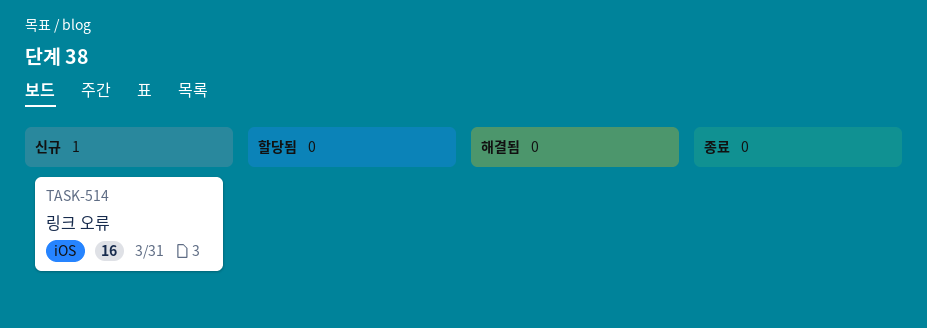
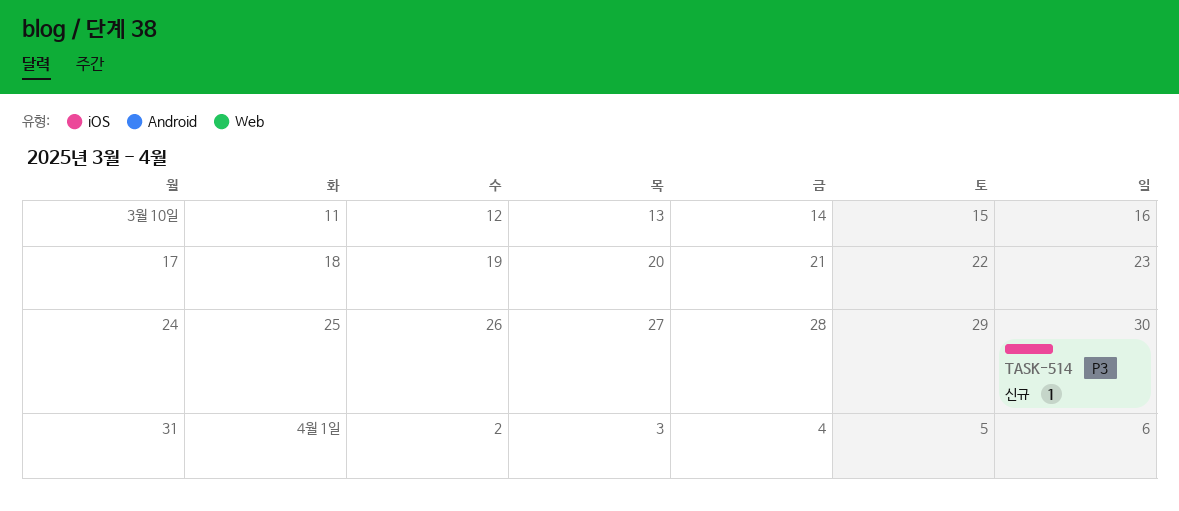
TASK-514, estimate: 16 -> 1
TASK-514, due: Mar 31 -> Mar 30

